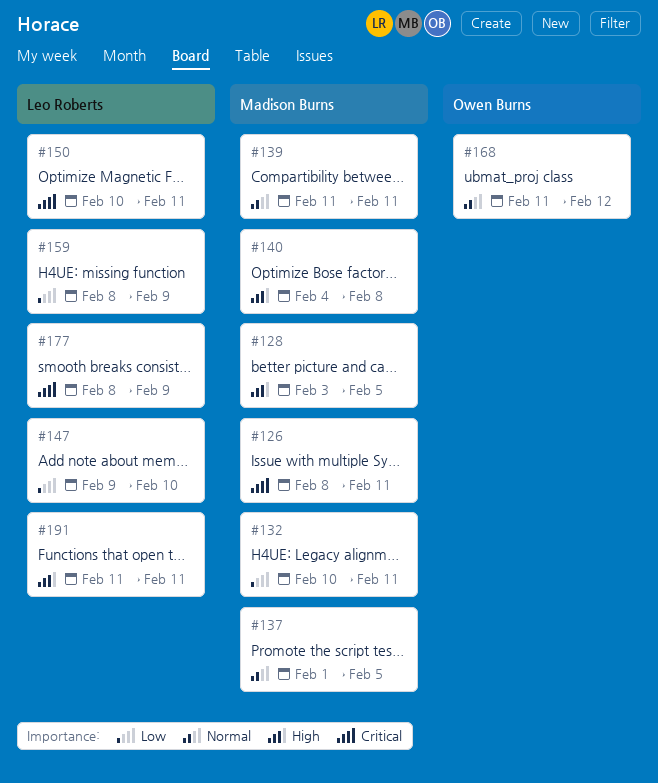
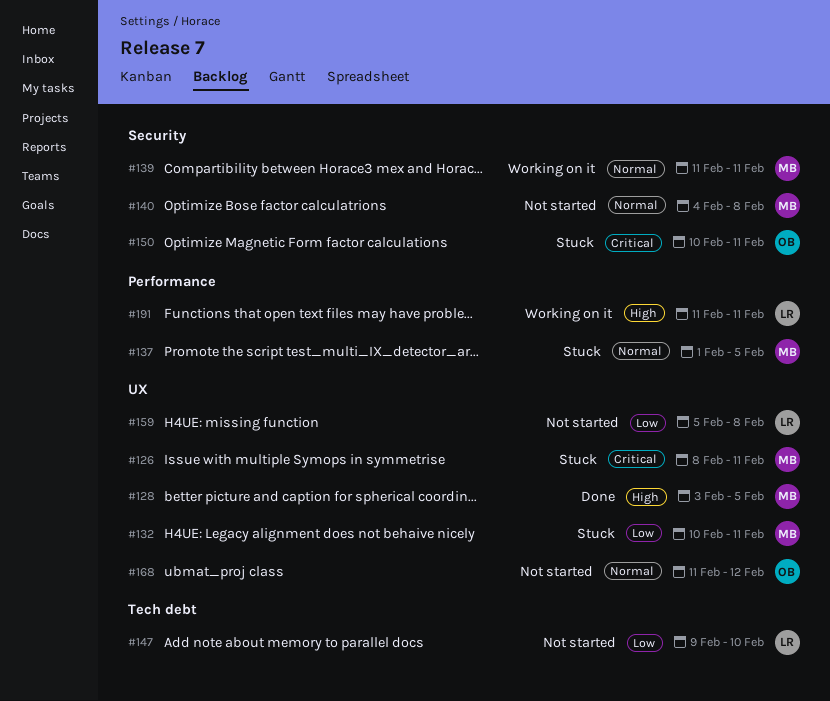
#140, priority: High -> Normal
#150, owner: Leo Roberts -> Owen Burns
#159, start: Feb 8 -> Feb 5
#159, due: Feb 9 -> Feb 8
#177: present -> none

